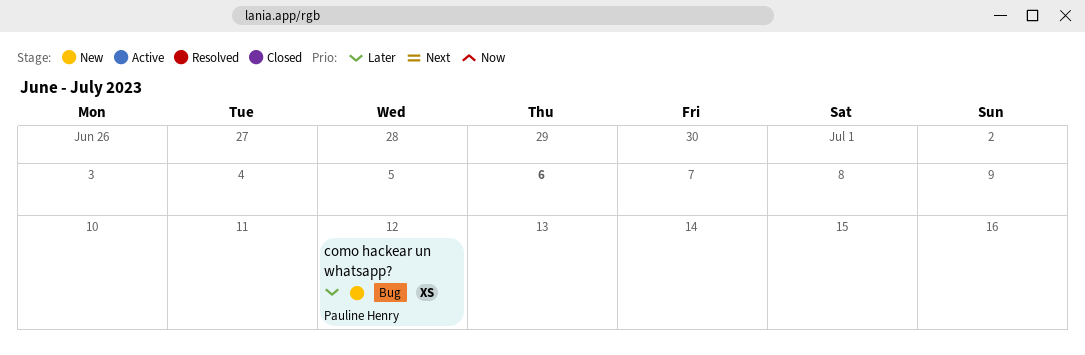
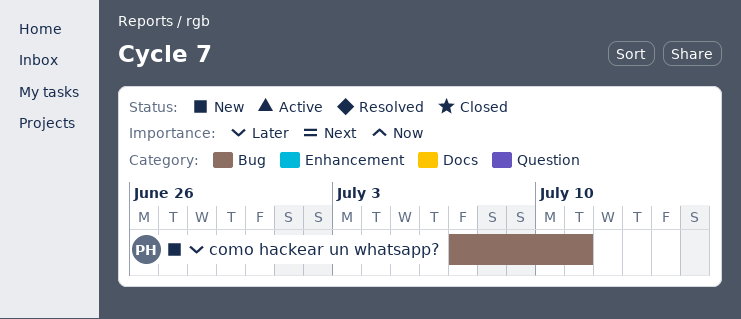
como hackear un whatsapp?, due: Jul 12 -> Jul 11

